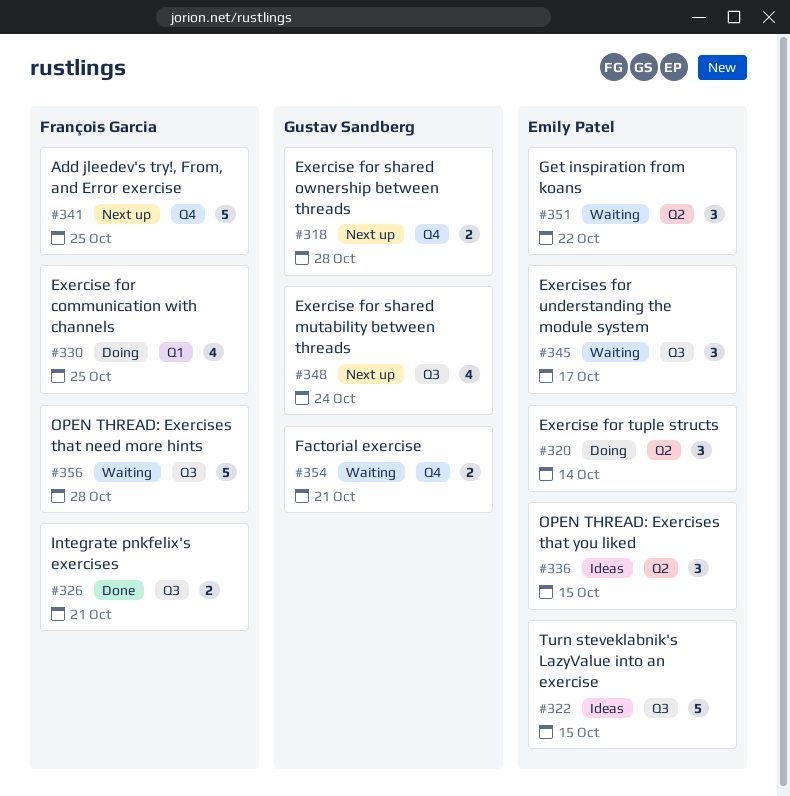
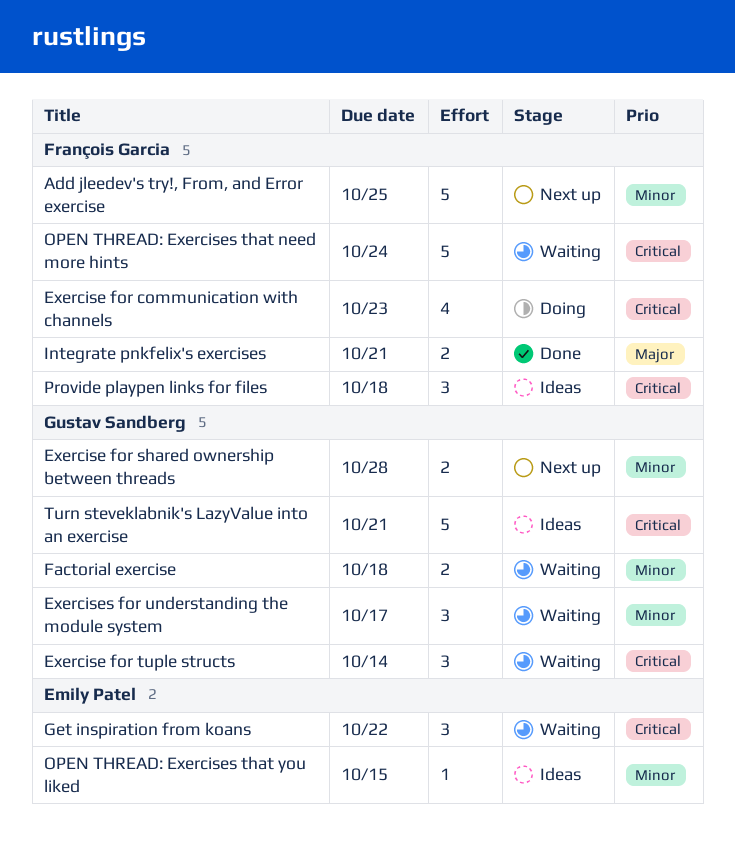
Exercise for communication with channels, due: Oct 25 -> Oct 23
Exercise for shared mutability between threads: present -> none
Exercise for tuple structs, status: Doing -> Waiting
Exercise for tuple structs, owner: Emily Patel -> Gustav Sandberg
Exercises for understanding the module system, owner: Emily Patel -> Gustav Sandberg
Factorial exercise, due: Oct 21 -> Oct 18
OPEN THREAD: Exercises that need more hints, due: Oct 28 -> Oct 24
OPEN THREAD: Exercises that you liked, estimate: 3 -> 1
Provide playpen links for files: none -> present
Turn steveklabnik's LazyValue into an exercise, owner: Emily Patel -> Gustav Sandberg
Turn steveklabnik's LazyValue into an exercise, due: Oct 15 -> Oct 21

